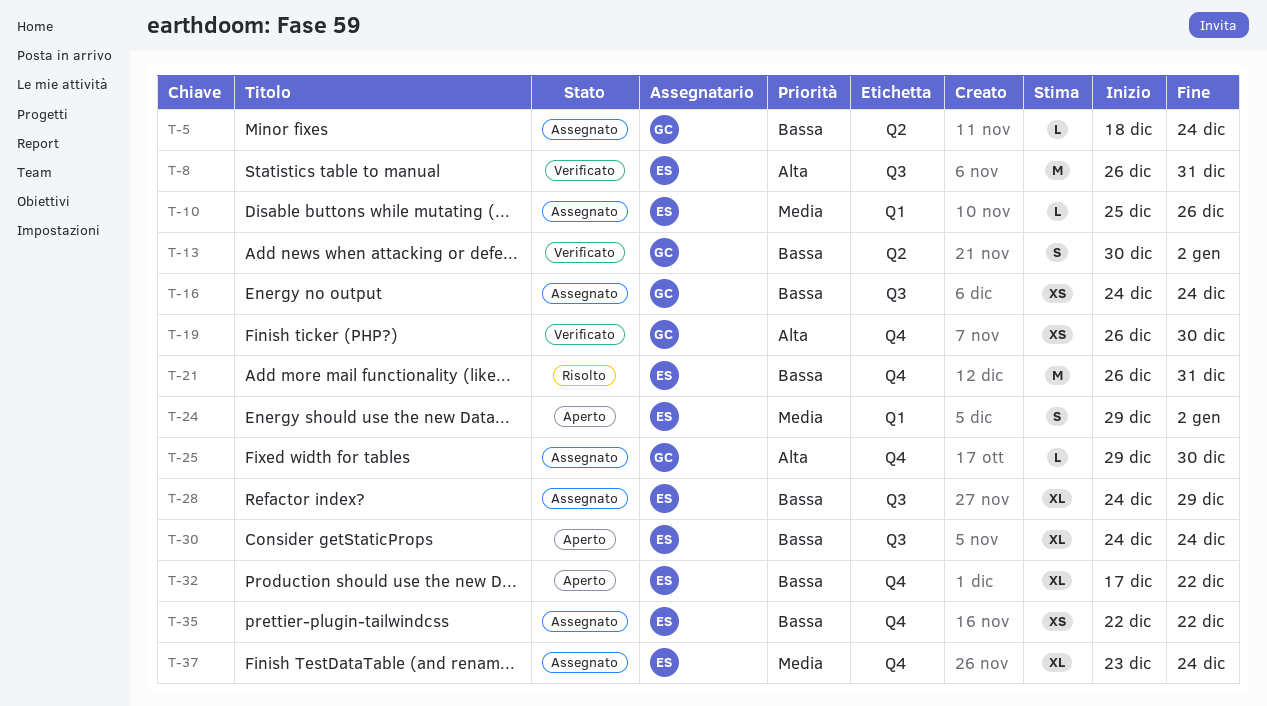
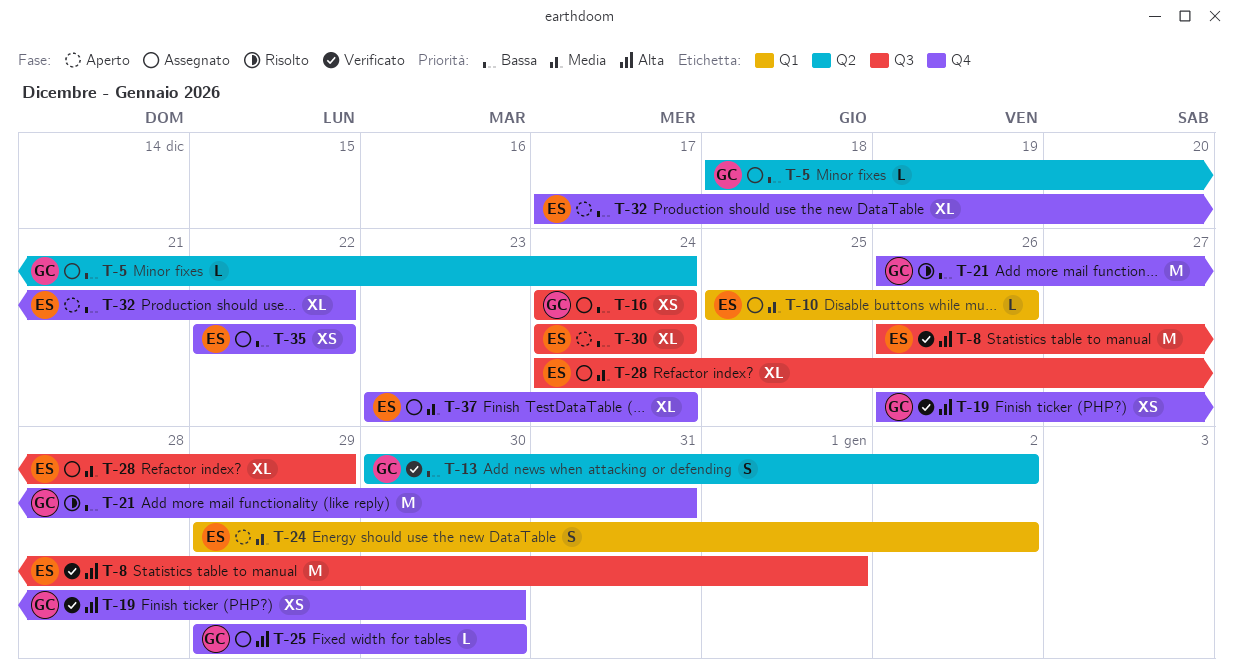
T-8, due: Dec 31 -> Jan 1
T-21, owner: ES -> GC
T-28, priority: Bassa -> Media

